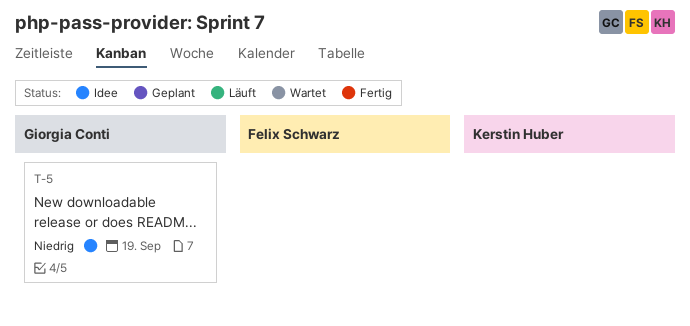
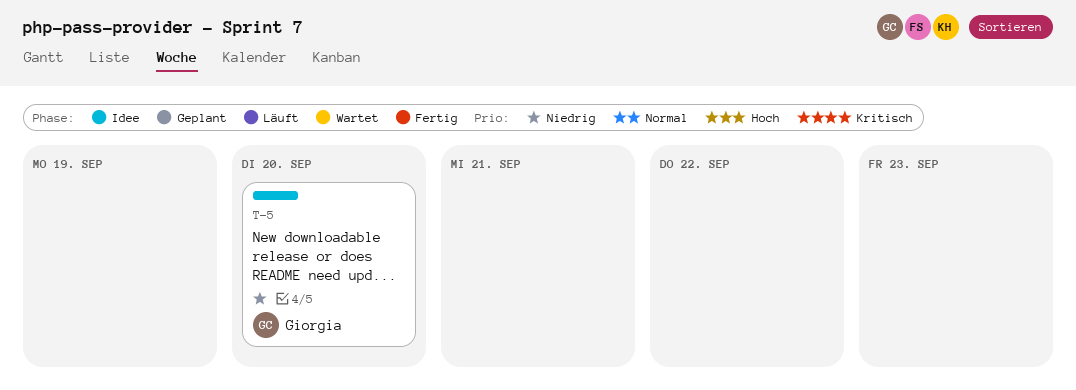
T-5, due: Sep 19 -> Sep 20

